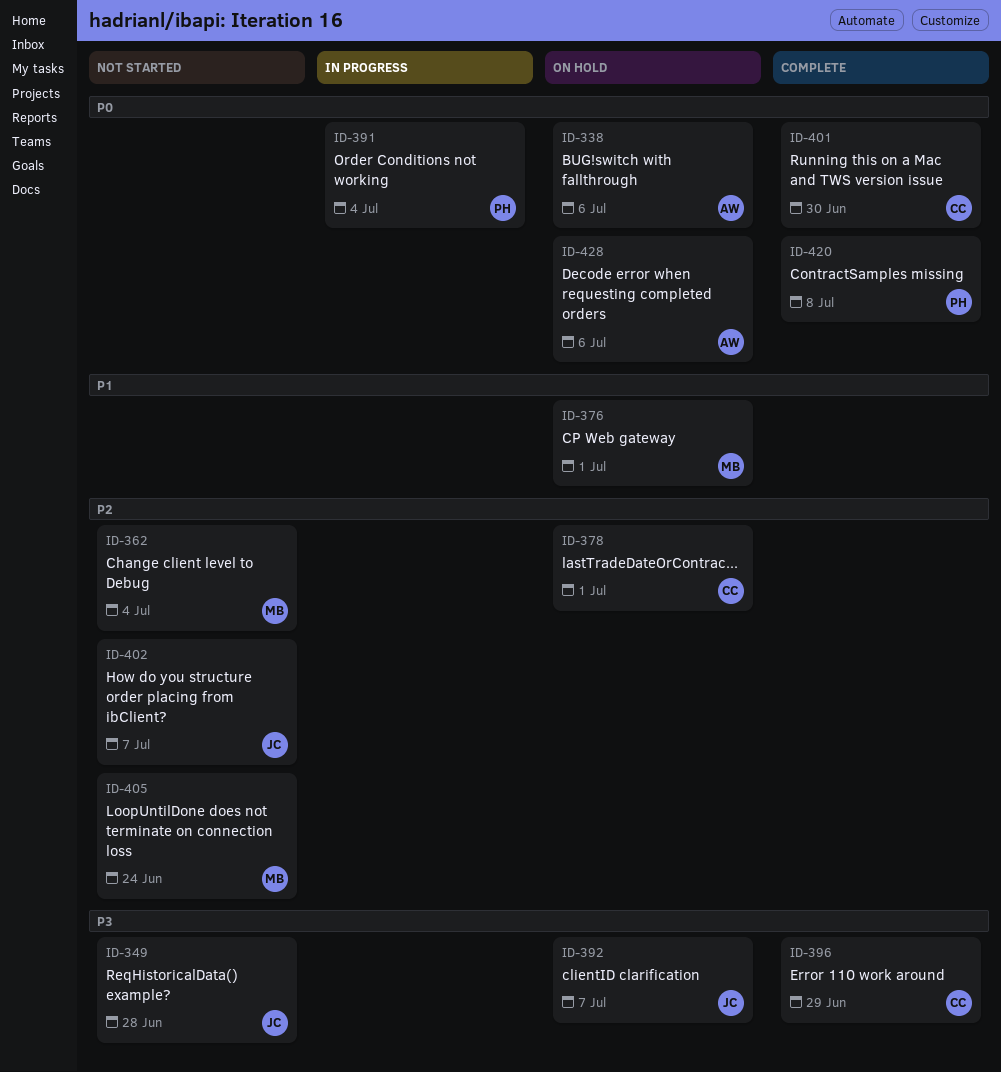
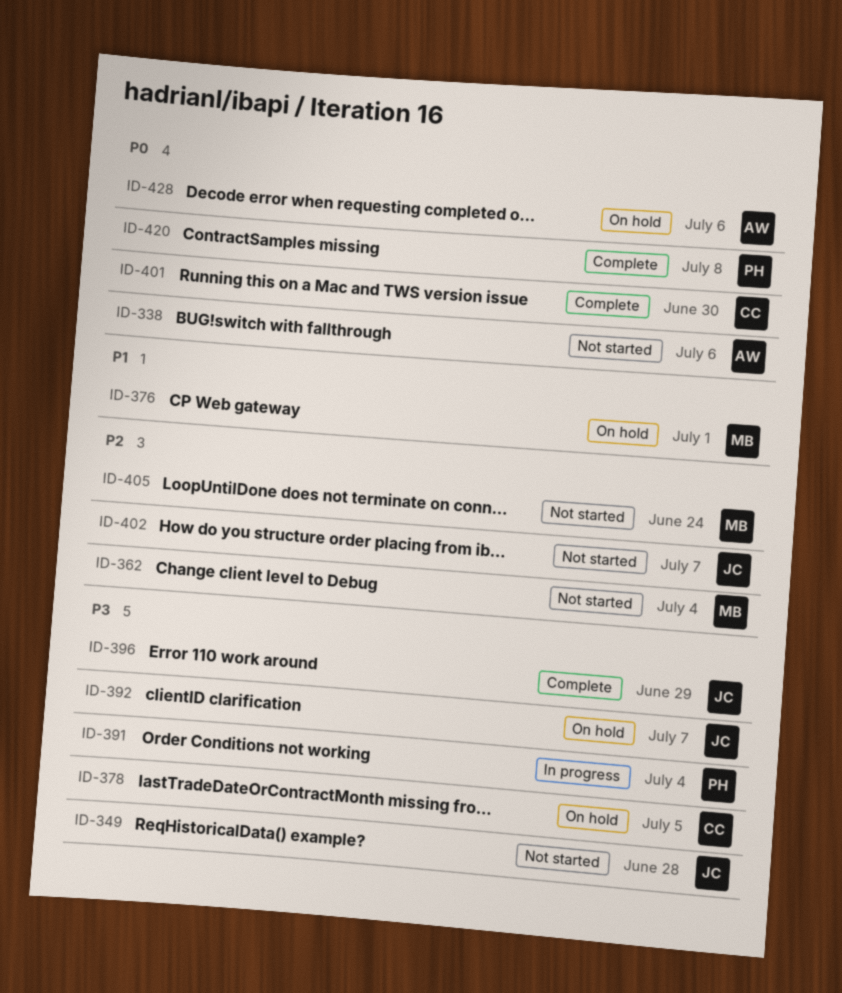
ID-338, status: On hold -> Not started
ID-378, priority: P2 -> P3
ID-378, due: Jul 1 -> Jul 5
ID-391, priority: P0 -> P3
ID-396, owner: CC -> JC

